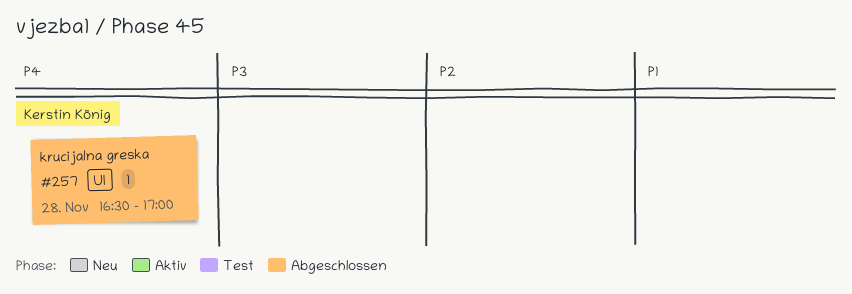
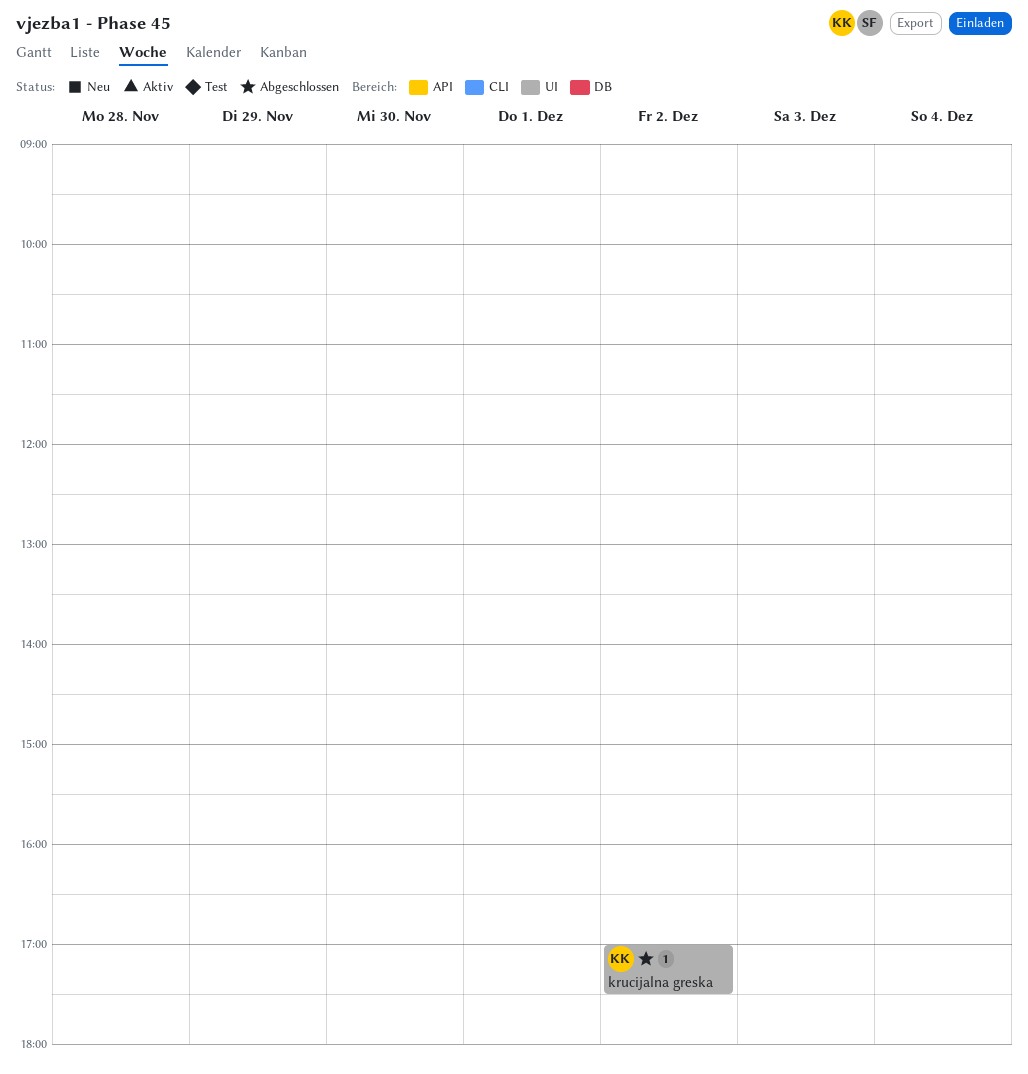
krucijalna greska, day: Nov 28 -> Dec 2
krucijalna greska, begins: 16:30 -> 17:00
krucijalna greska, ends: 17:00 -> 17:30

